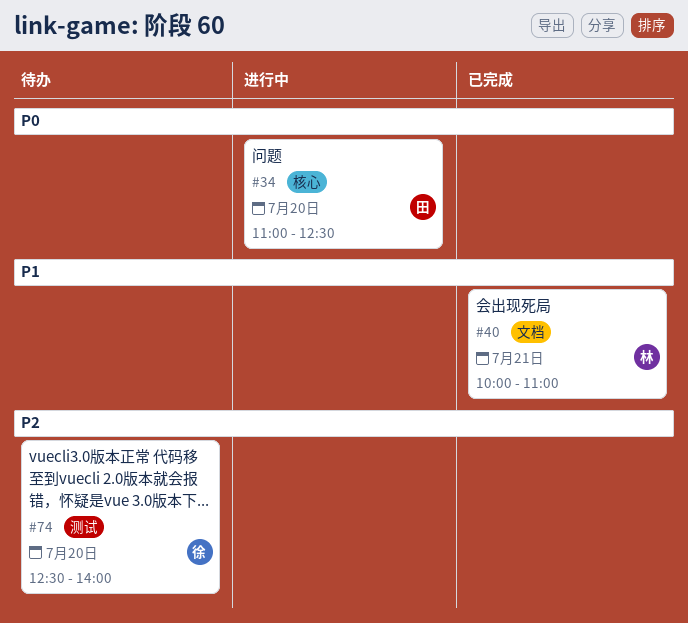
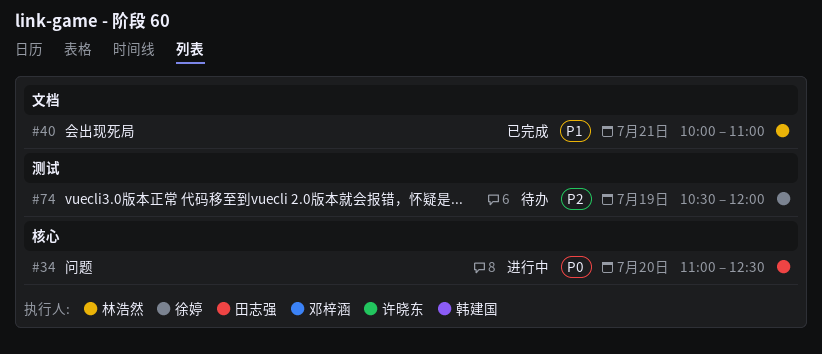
#74, day: Jul 20 -> Jul 19
#74, begins: 12:30 -> 10:30
#74, ends: 14:00 -> 12:00

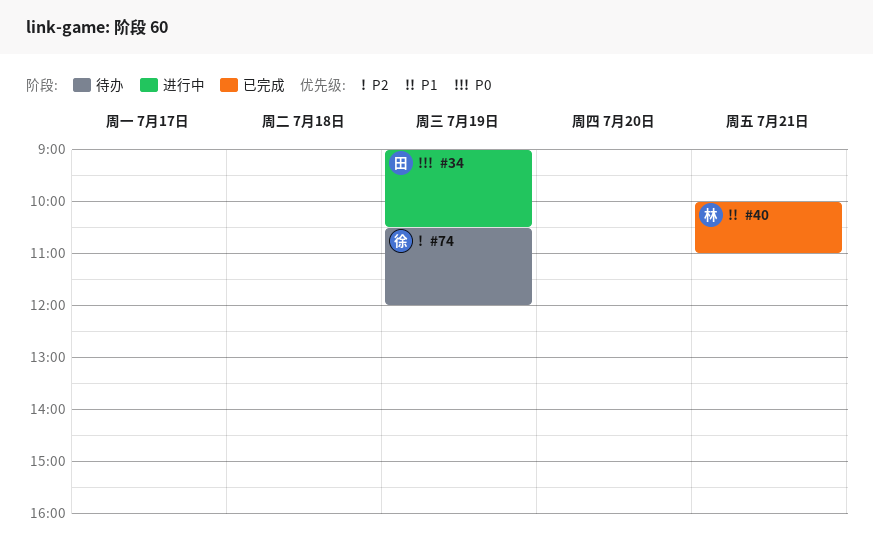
#34, day: Jul 20 -> Jul 19
#34, begins: 11:00 -> 09:00
#34, ends: 12:30 -> 10:30

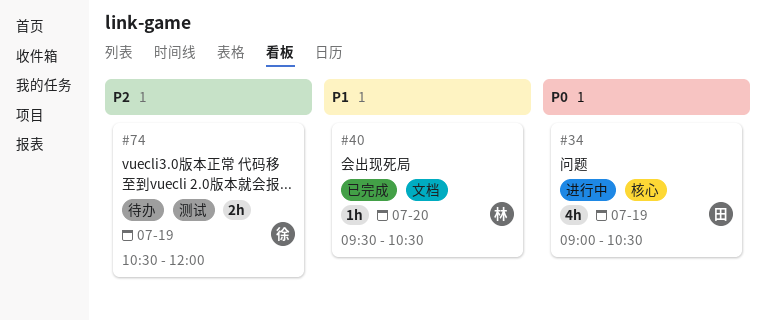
#40, day: Jul 21 -> Jul 20
#40, begins: 10:00 -> 09:30
#40, ends: 11:00 -> 10:30

